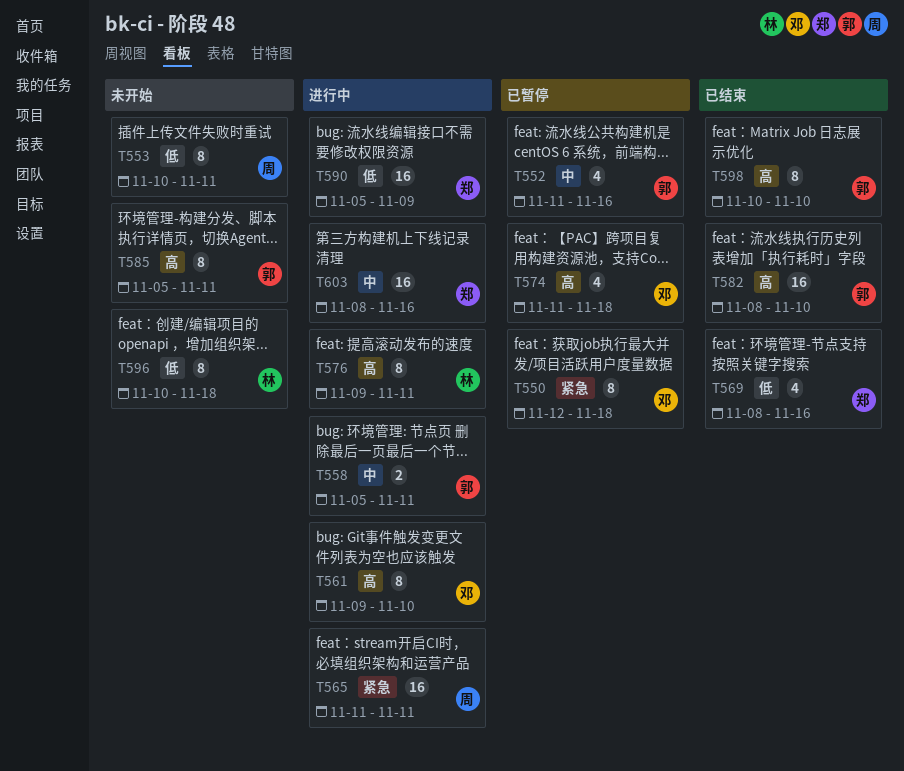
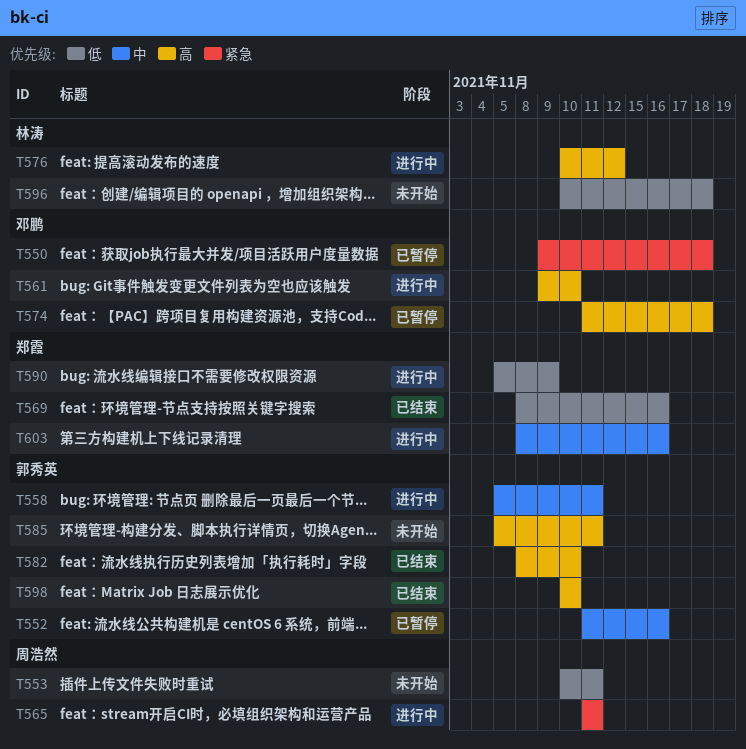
T550, start: Nov 12 -> Nov 9
T576, start: Nov 9 -> Nov 10
T576, due: Nov 11 -> Nov 12

